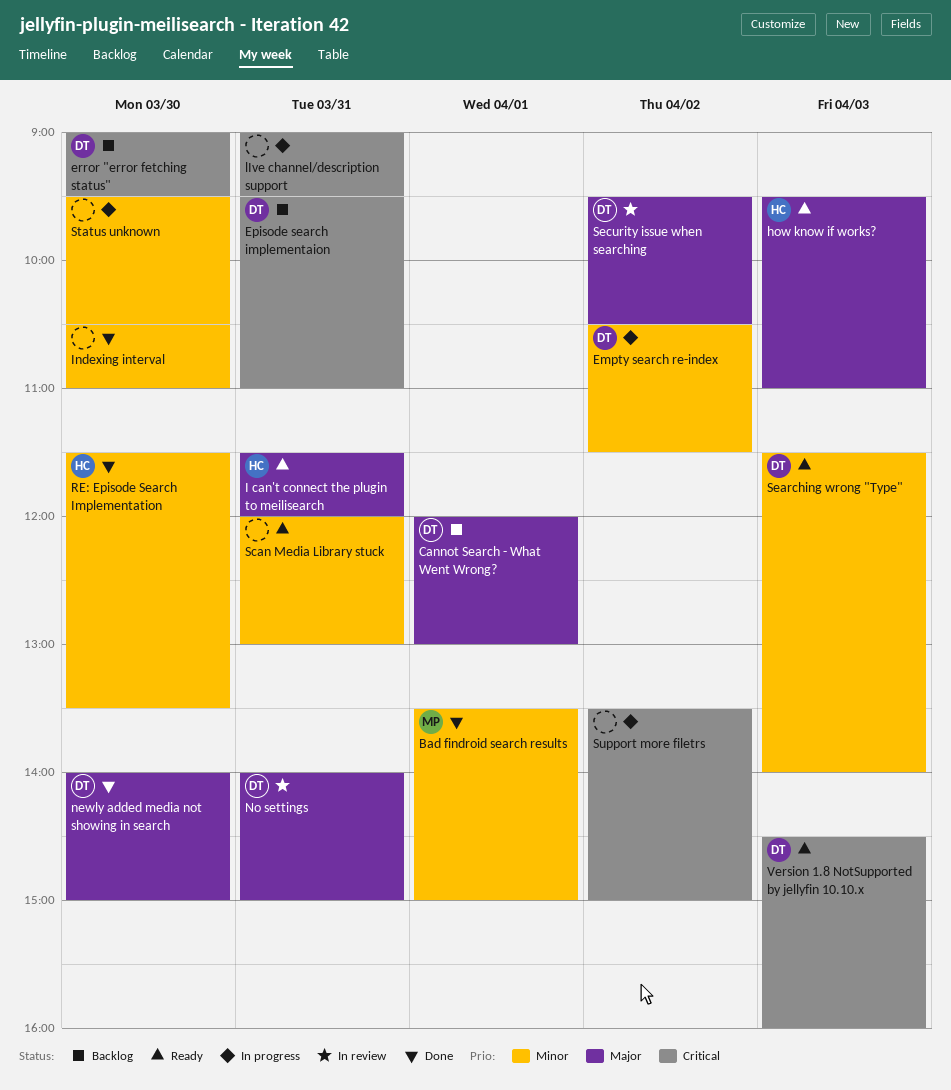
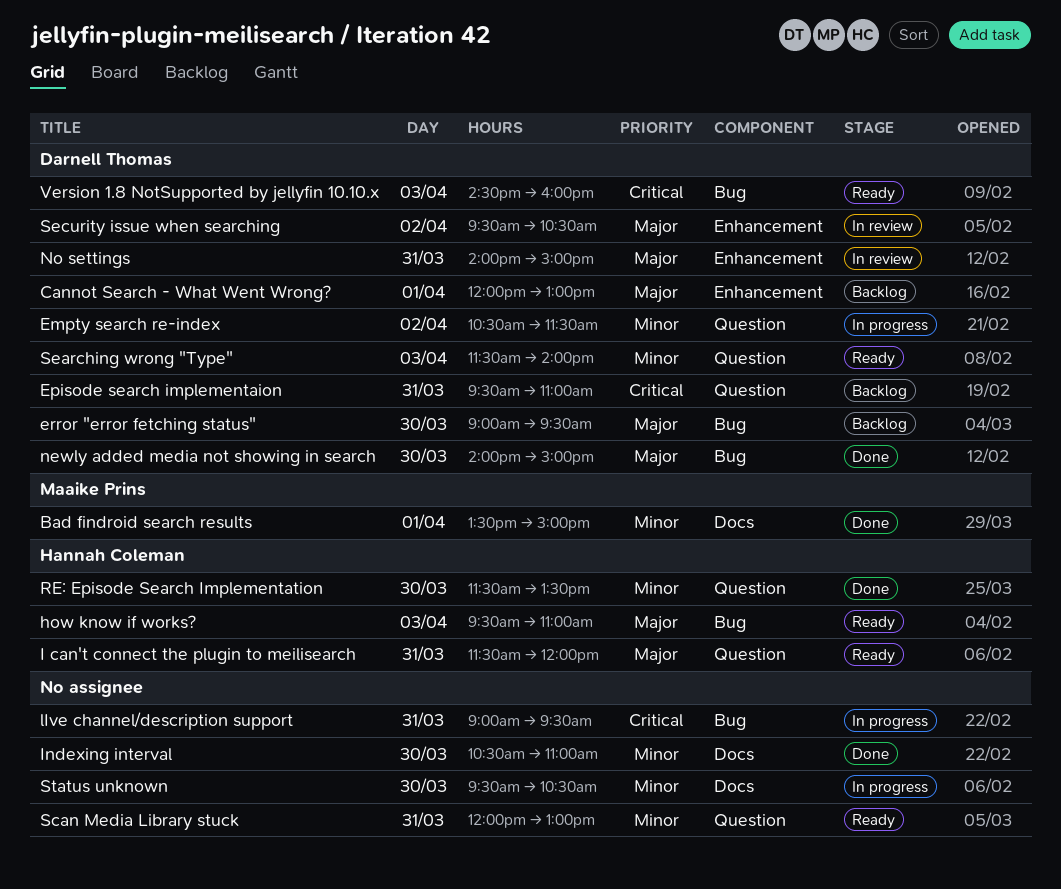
error "error fetching status", priority: Critical -> Major
Support more filetrs: present -> none

